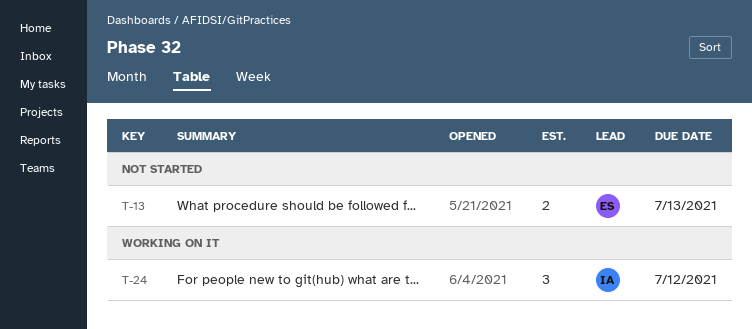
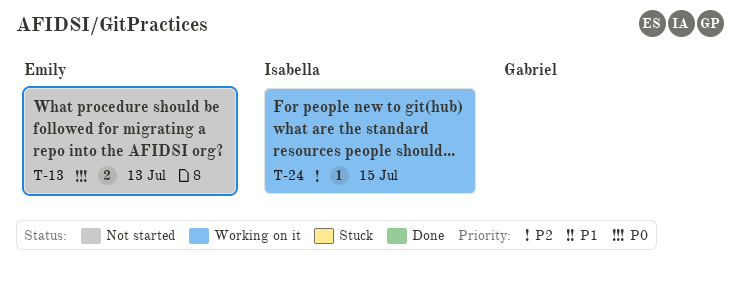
T-24, estimate: 3 -> 1
T-24, due: Jul 12 -> Jul 15

